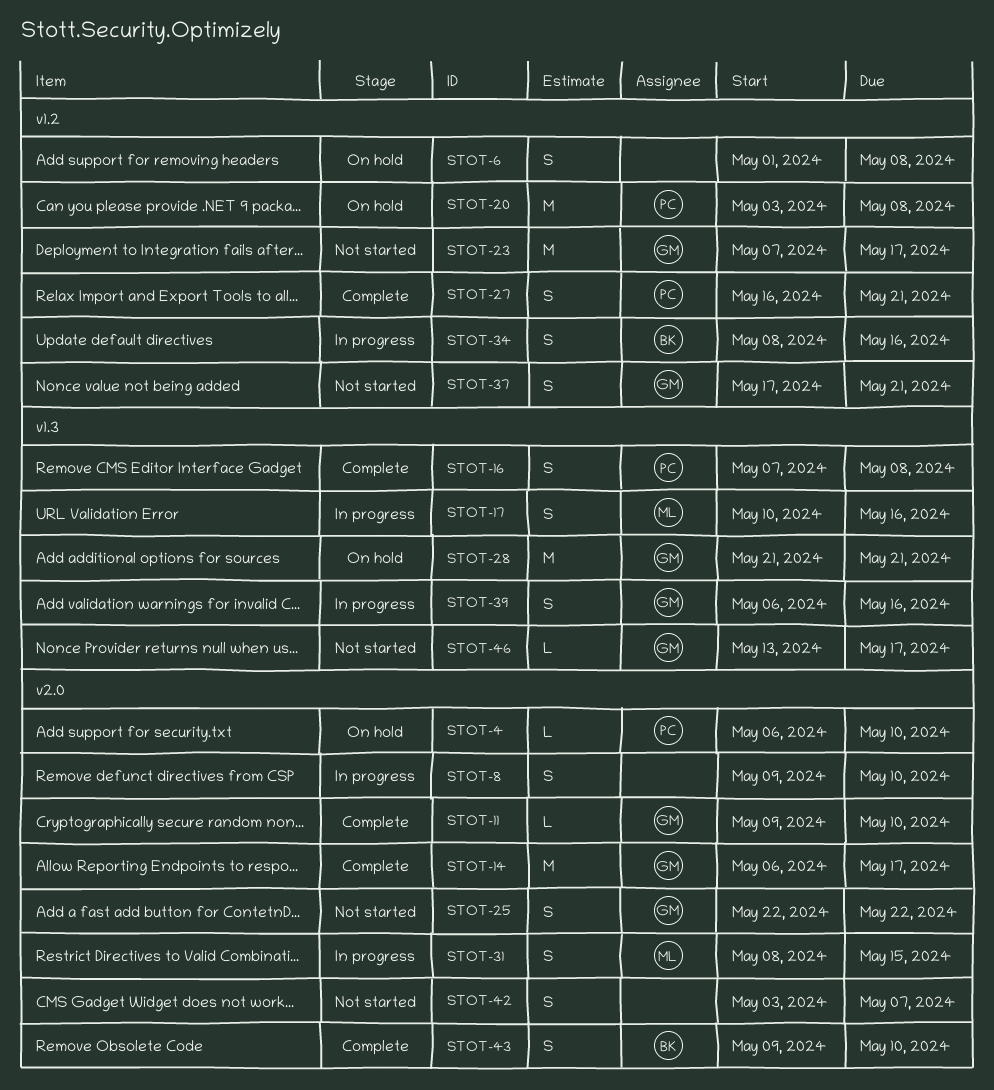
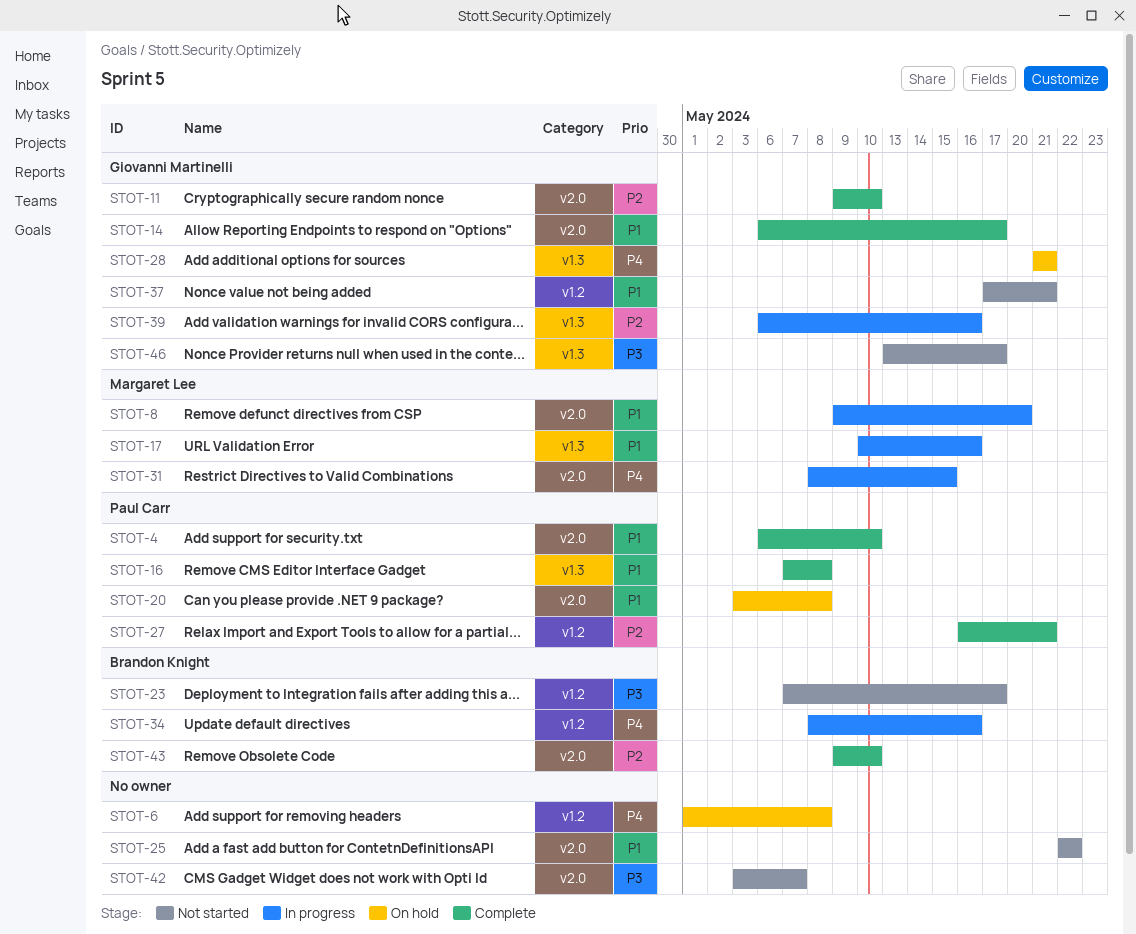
STOT-4, status: On hold -> Complete
STOT-8, owner: none -> Margaret Lee
STOT-8, due: May 10 -> May 20
STOT-20, label: v1.2 -> v2.0
STOT-23, owner: Giovanni Martinelli -> Brandon Knight
STOT-25, owner: Giovanni Martinelli -> none

